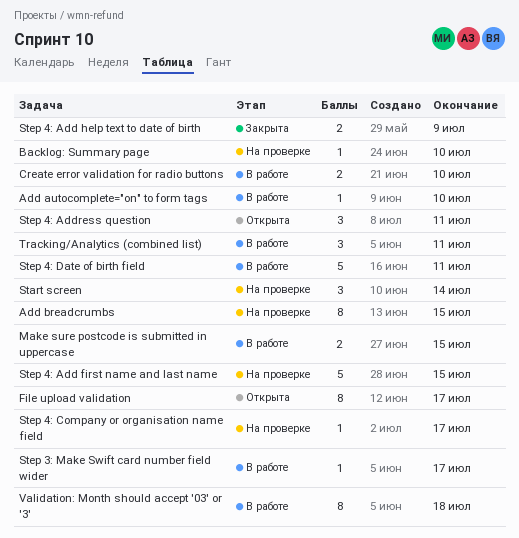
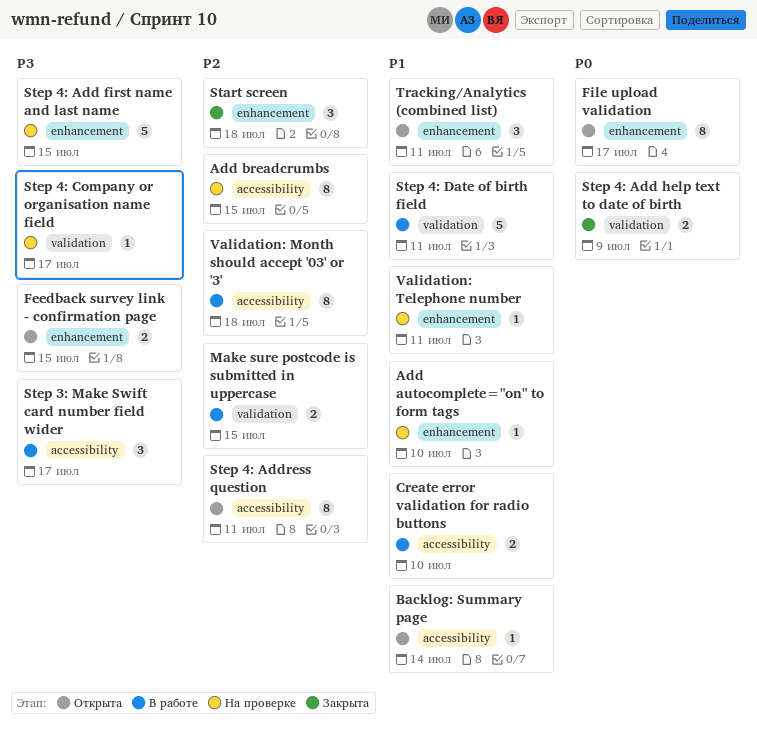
Add autocomplete="on" to form tags, status: В работе -> На проверке
Backlog: Summary page, status: На проверке -> Открыта
Backlog: Summary page, due: Jul 10 -> Jul 14
Feedback survey link - confirmation page: none -> present
Start screen, status: На проверке -> Закрыта
Start screen, due: Jul 14 -> Jul 18
Step 3: Make Swift card number field wider, estimate: 1 -> 3
Step 4: Address question, estimate: 3 -> 8
Tracking/Analytics (combined list), status: В работе -> Открыта
Validation: Telephone number: none -> present

